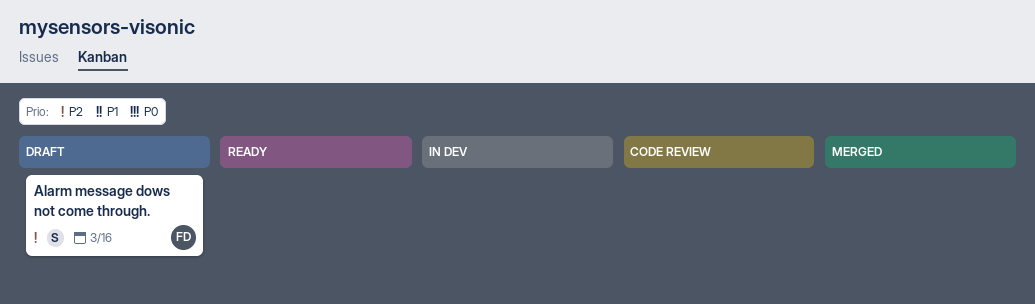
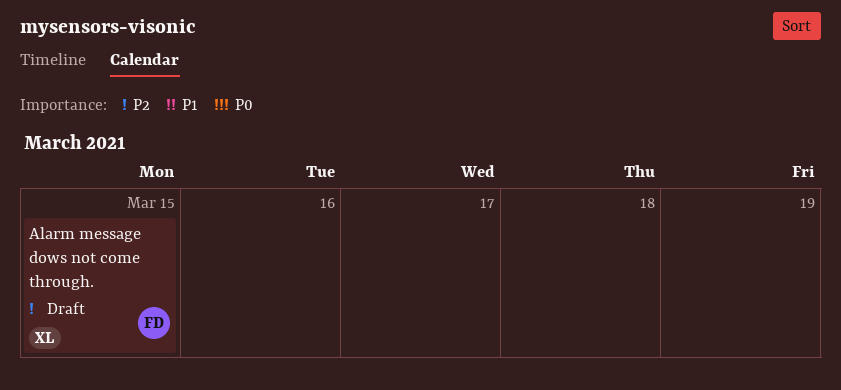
Alarm message dows not come through., estimate: S -> XL
Alarm message dows not come through., due: Mar 16 -> Mar 15

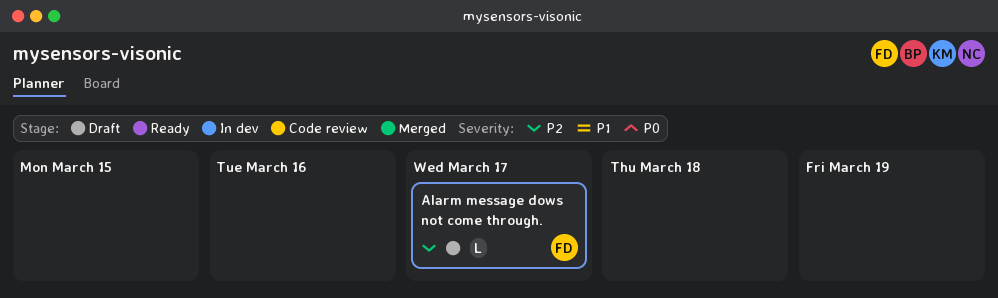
Alarm message dows not come through., estimate: XL -> L
Alarm message dows not come through., due: Mar 15 -> Mar 17

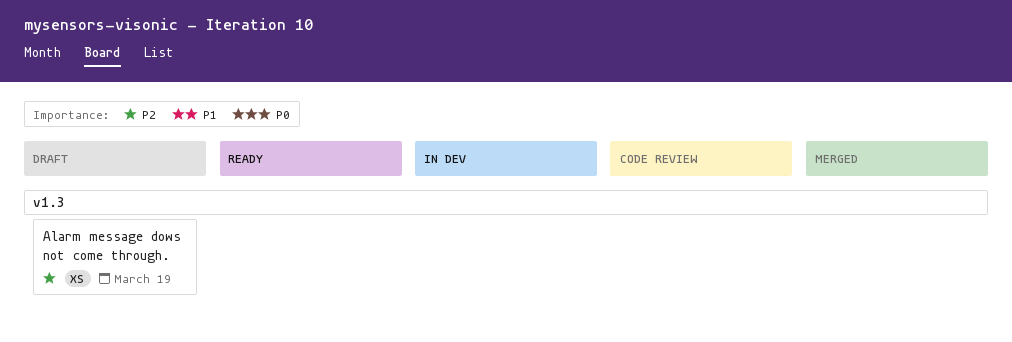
Alarm message dows not come through., estimate: L -> XS
Alarm message dows not come through., due: Mar 17 -> Mar 19

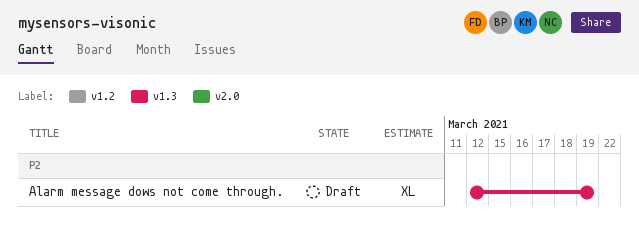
Alarm message dows not come through., estimate: XS -> XL

